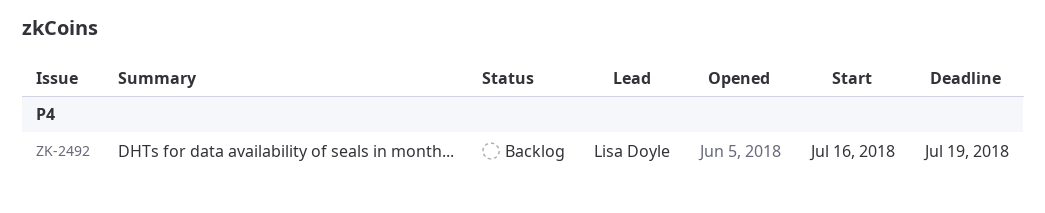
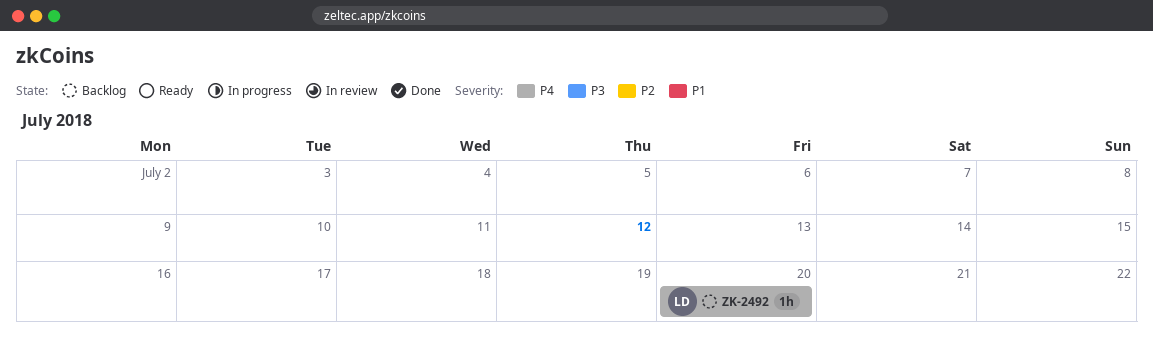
ZK-2492, start: Jul 16 -> Jul 20
ZK-2492, due: Jul 19 -> Jul 20

